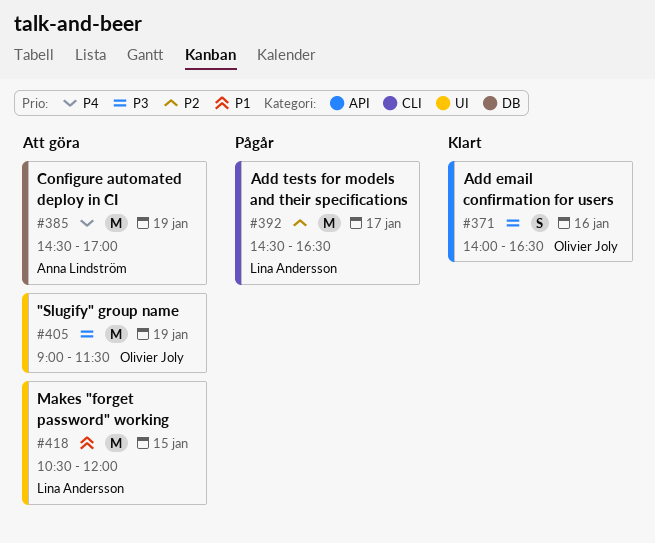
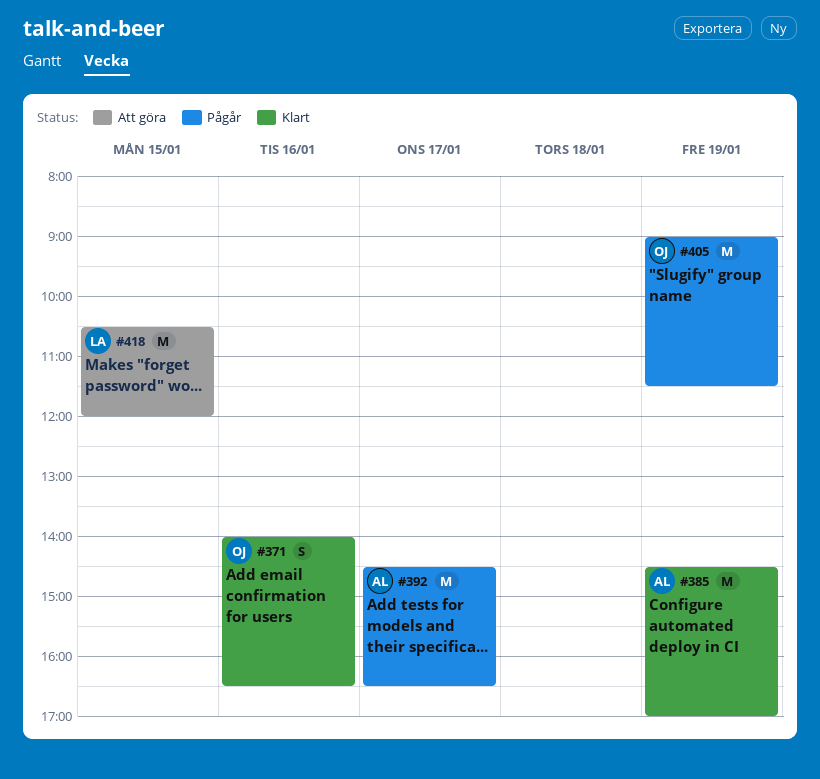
#385, status: Att göra -> Klart
#392, owner: Lina Andersson -> Anna Lindström
#405, status: Att göra -> Pågår

